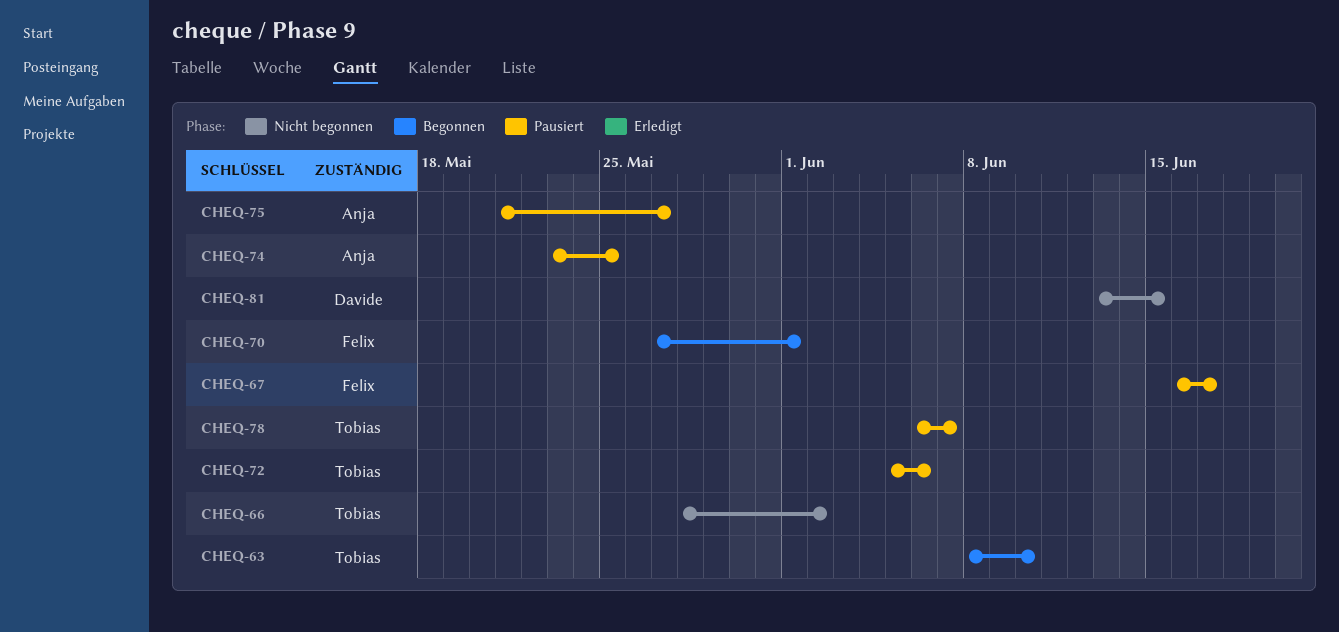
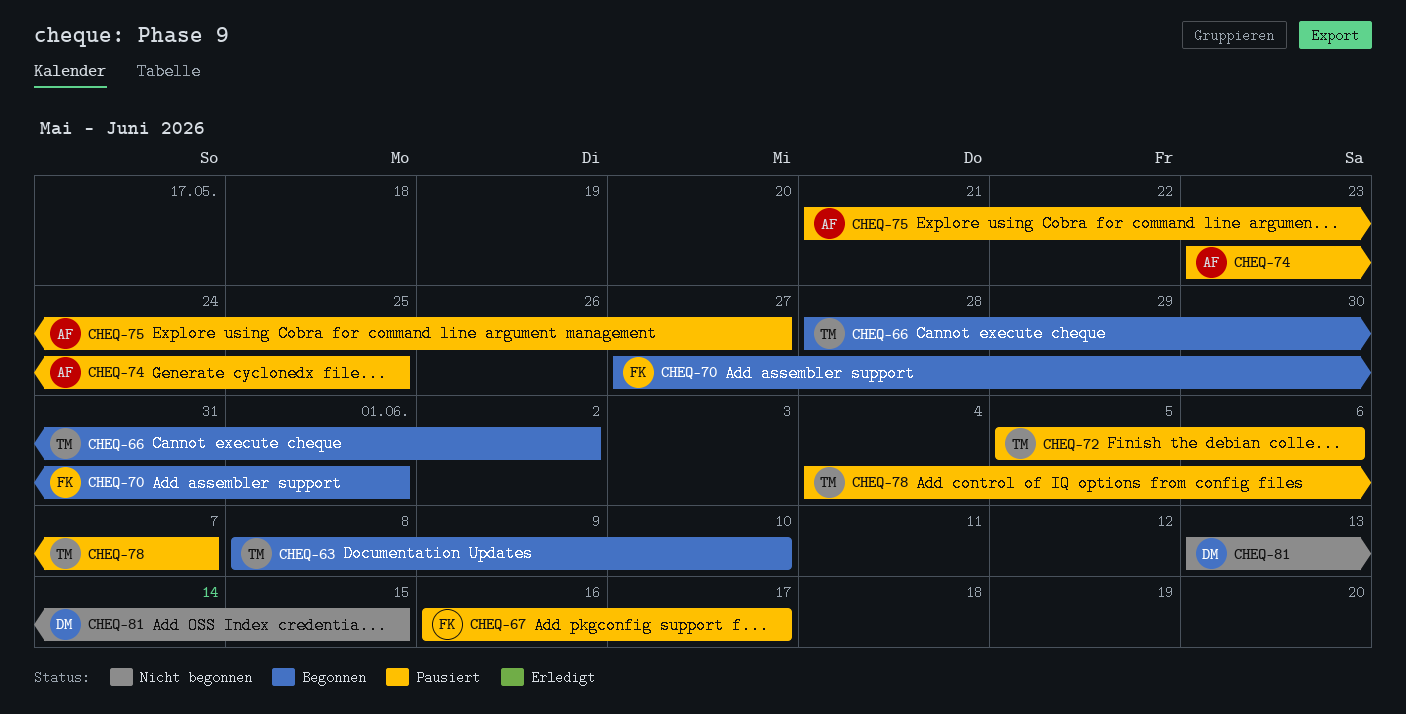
CHEQ-66, status: Nicht begonnen -> Begonnen
CHEQ-78, start: Jun 6 -> Jun 4

